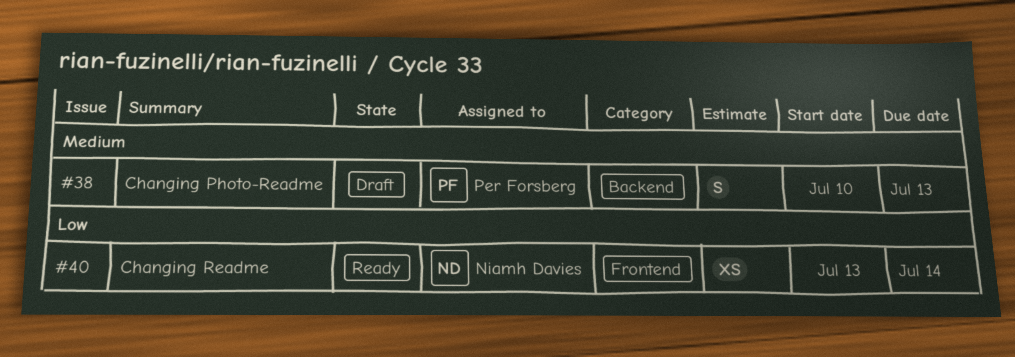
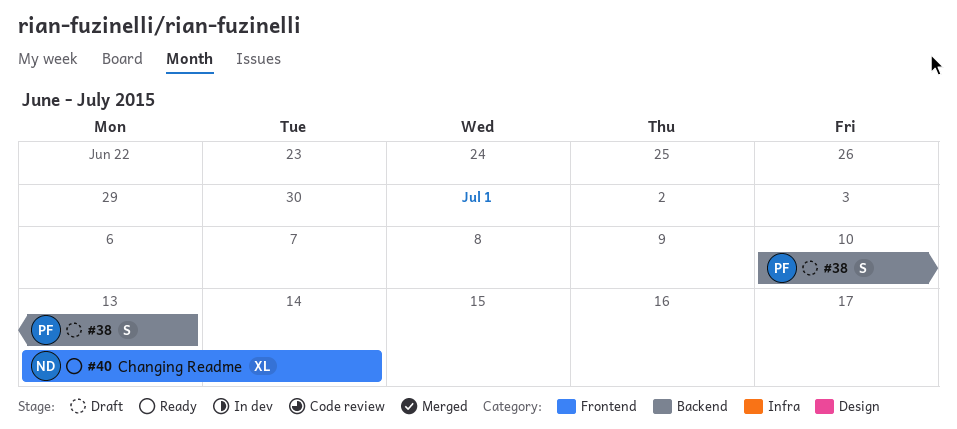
#40, estimate: XS -> XL

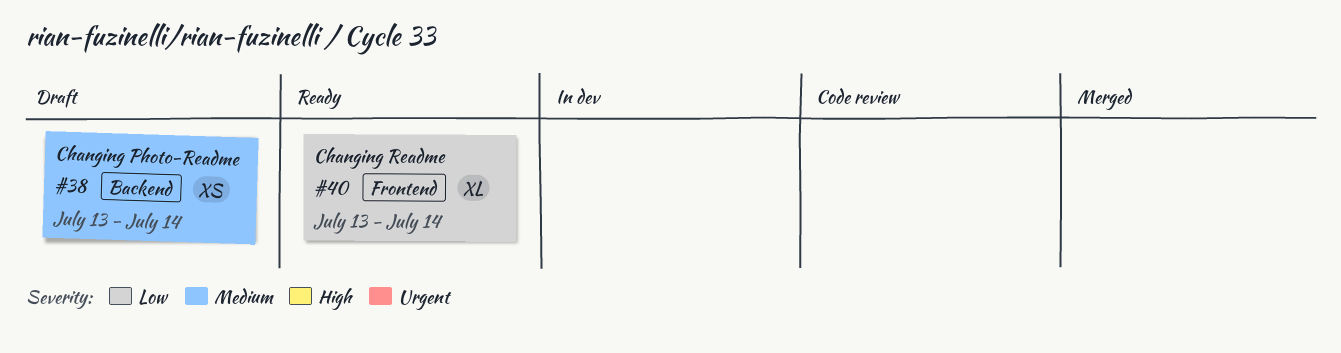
#38, estimate: S -> XS
#38, start: Jul 10 -> Jul 13
#38, due: Jul 13 -> Jul 14

